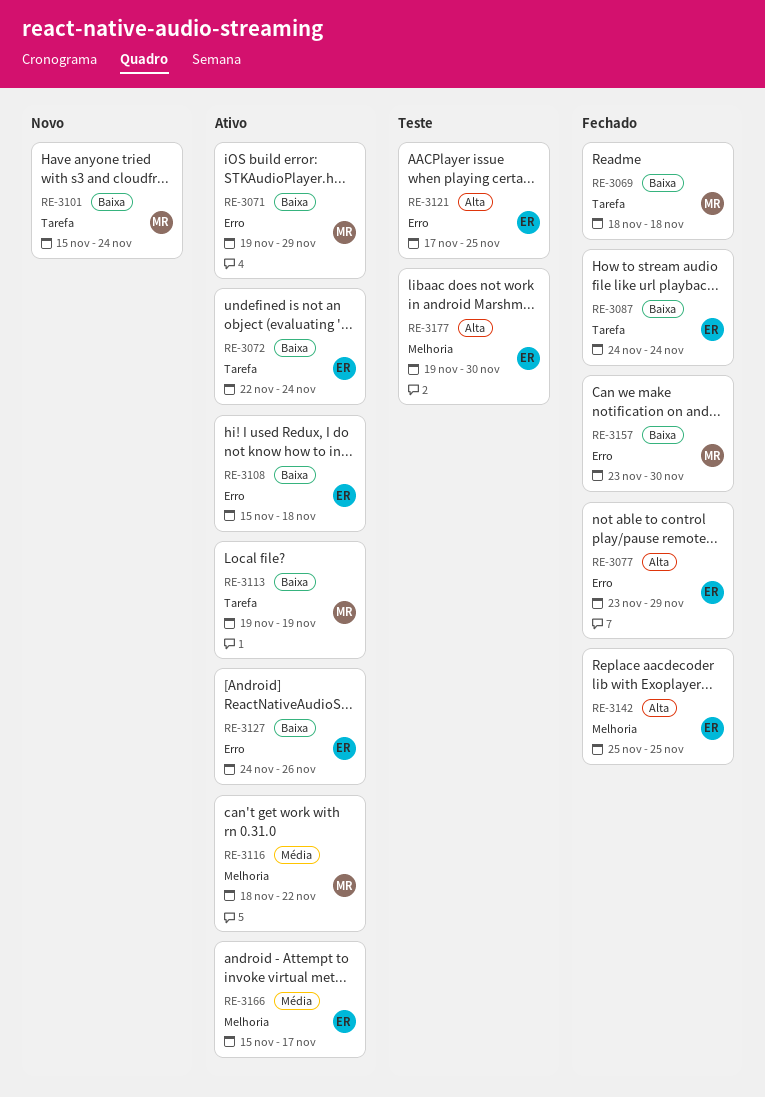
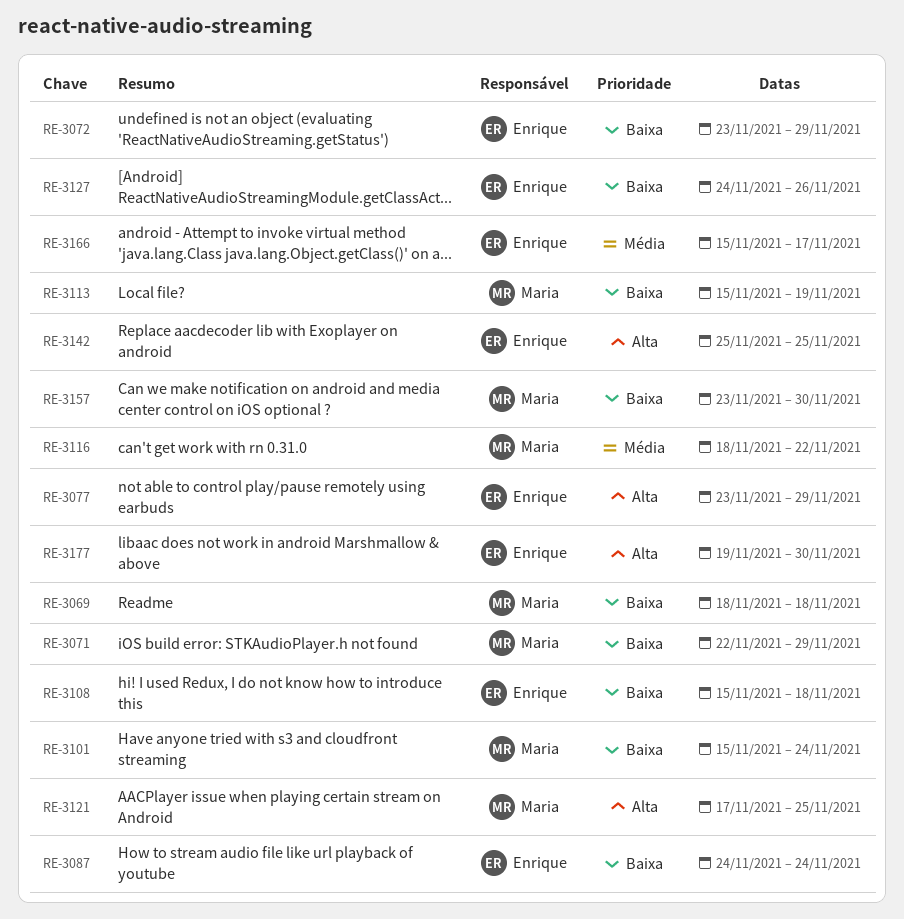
RE-3071, start: Nov 19 -> Nov 22
RE-3072, start: Nov 22 -> Nov 23
RE-3072, due: Nov 24 -> Nov 29
RE-3113, start: Nov 19 -> Nov 15
RE-3121, owner: Enrique -> Maria

